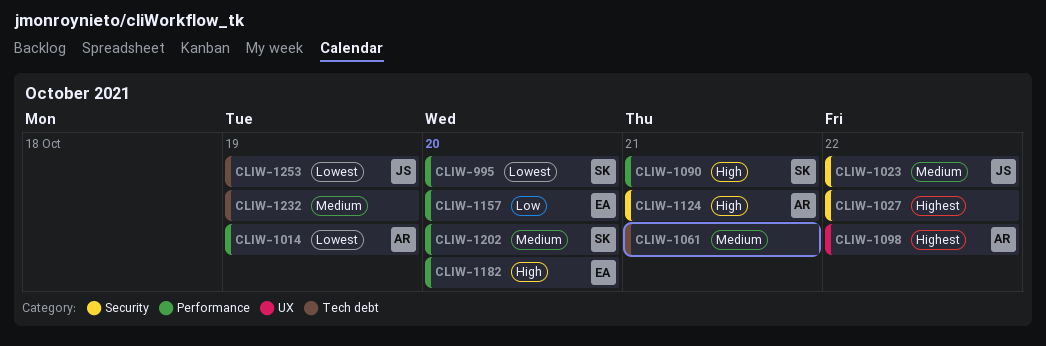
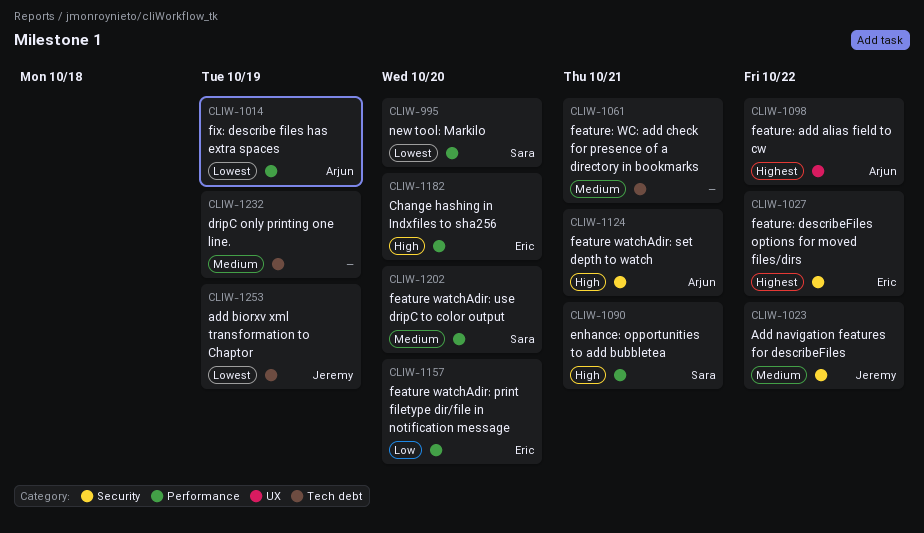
CLIW-1027, owner: none -> Eric

